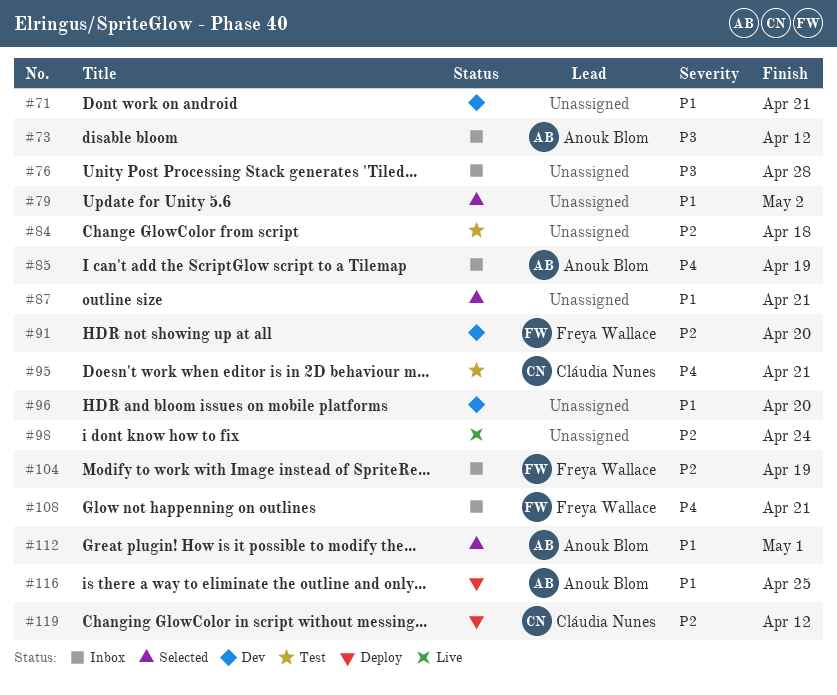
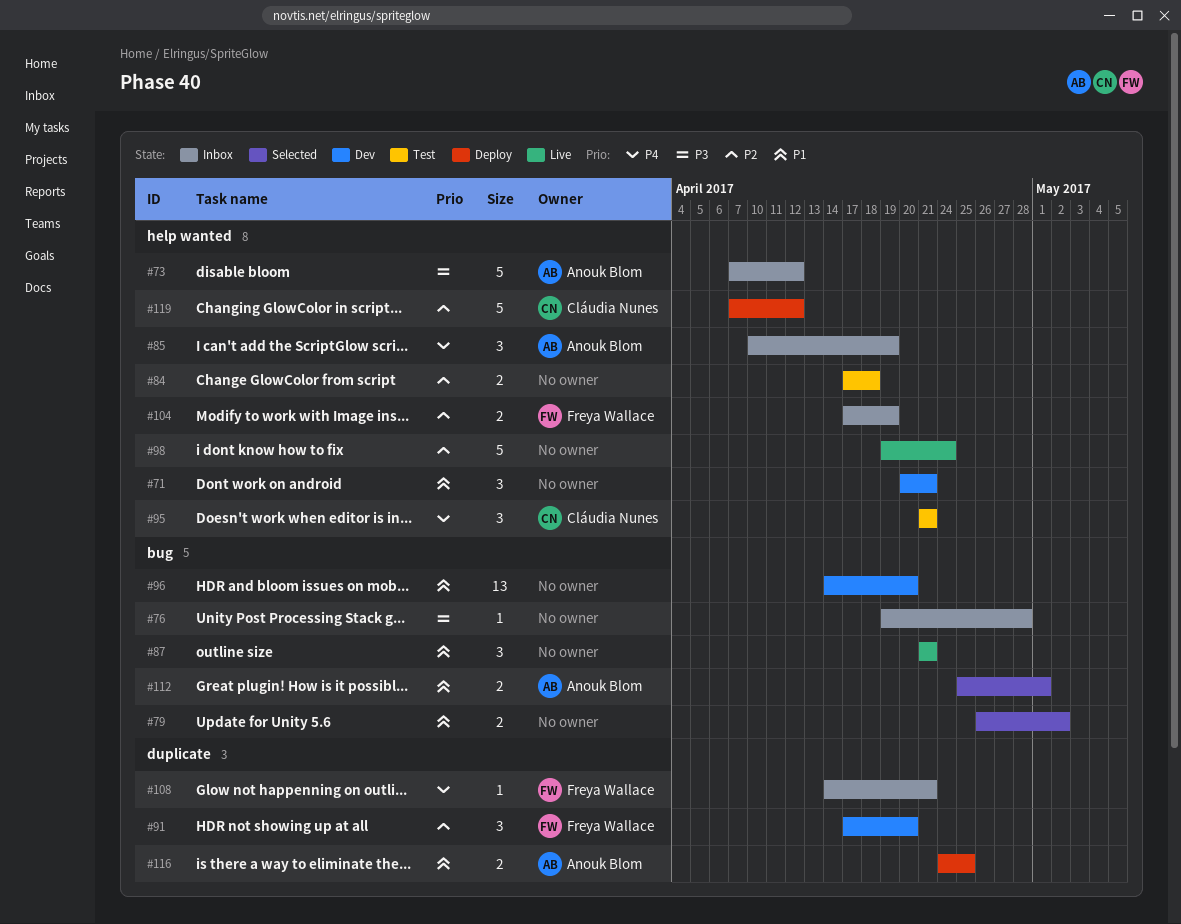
#87, status: Selected -> Live

